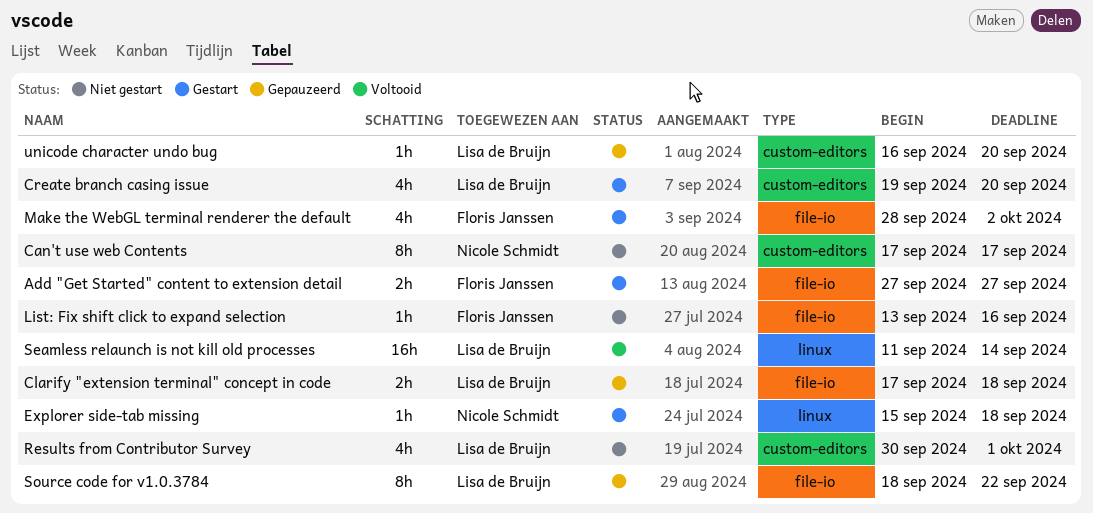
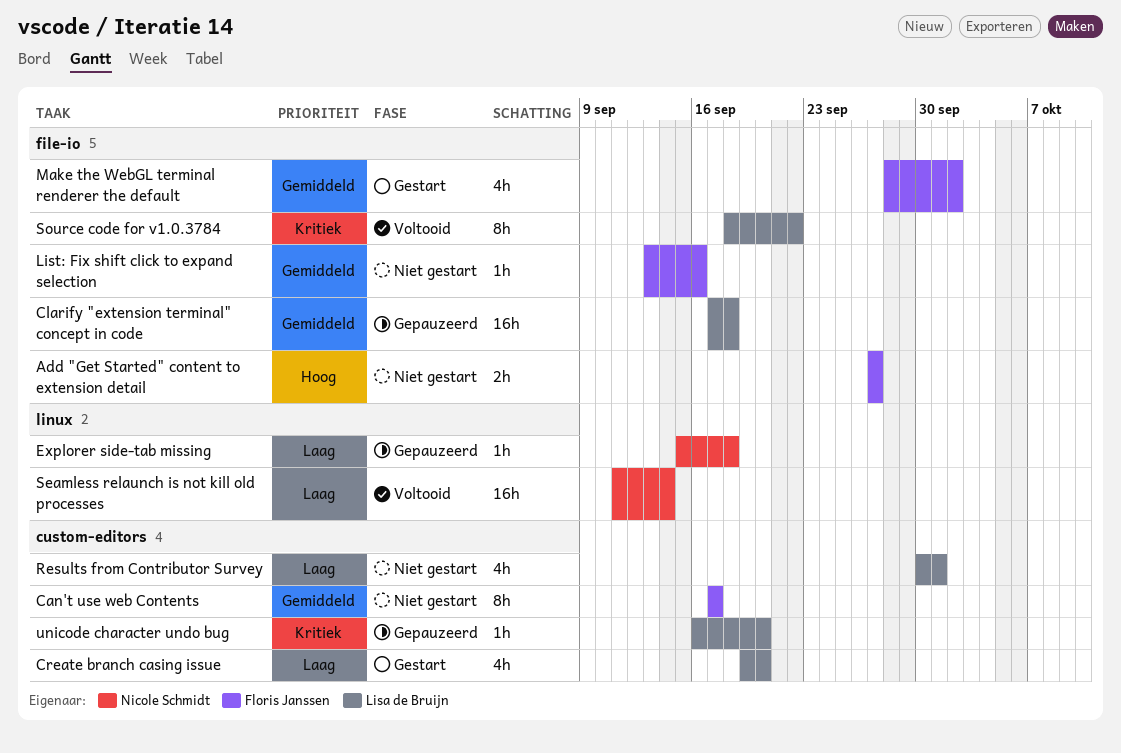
Add "Get Started" content to extension detail, status: Gestart -> Niet gestart
Can't use web Contents, owner: Nicole Schmidt -> Floris Janssen
Clarify "extension terminal" concept in code, estimate: 2h -> 16h
Explorer side-tab missing, status: Gestart -> Gepauzeerd
Seamless relaunch is not kill old processes, owner: Lisa de Bruijn -> Nicole Schmidt
Source code for v1.0.3784, status: Gepauzeerd -> Voltooid

